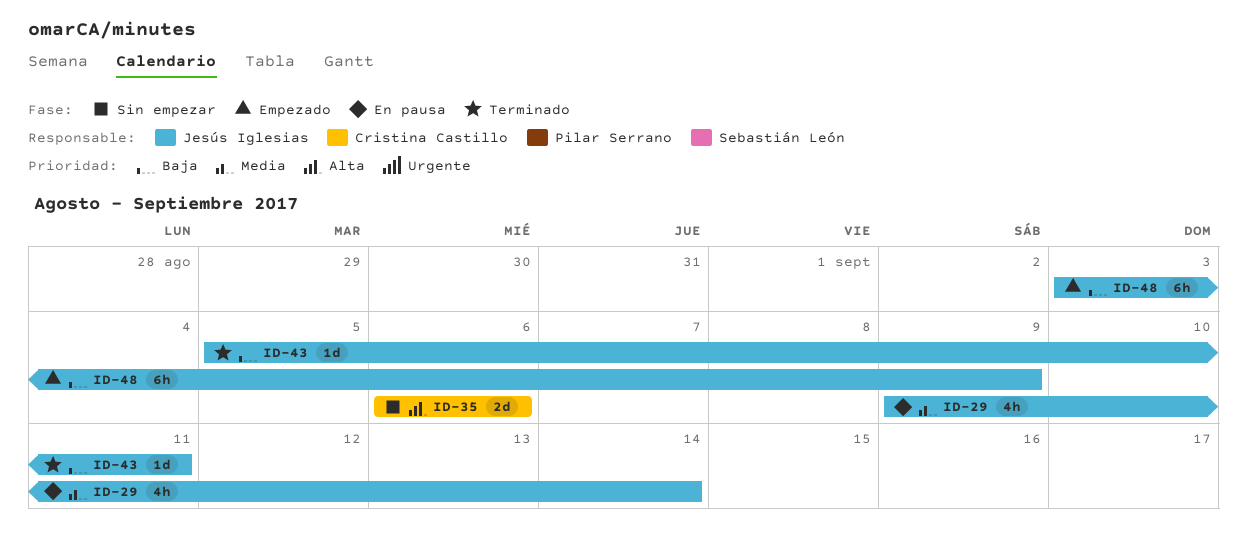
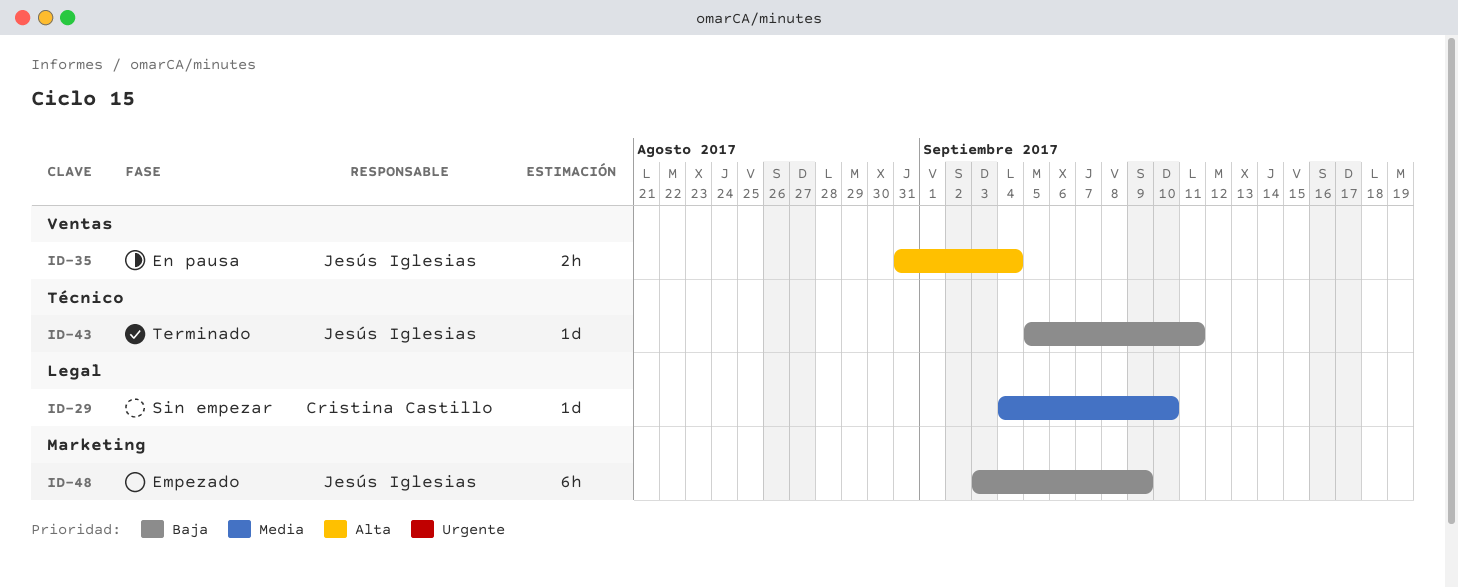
ID-29, status: En pausa -> Sin empezar
ID-29, owner: Jesús Iglesias -> Cristina Castillo
ID-29, estimate: 4h -> 1d
ID-29, start: Sep 9 -> Sep 4
ID-29, due: Sep 14 -> Sep 10
ID-35, status: Sin empezar -> En pausa
ID-35, owner: Cristina Castillo -> Jesús Iglesias
ID-35, estimate: 2d -> 2h
ID-35, start: Sep 6 -> Aug 31
ID-35, due: Sep 6 -> Sep 4

